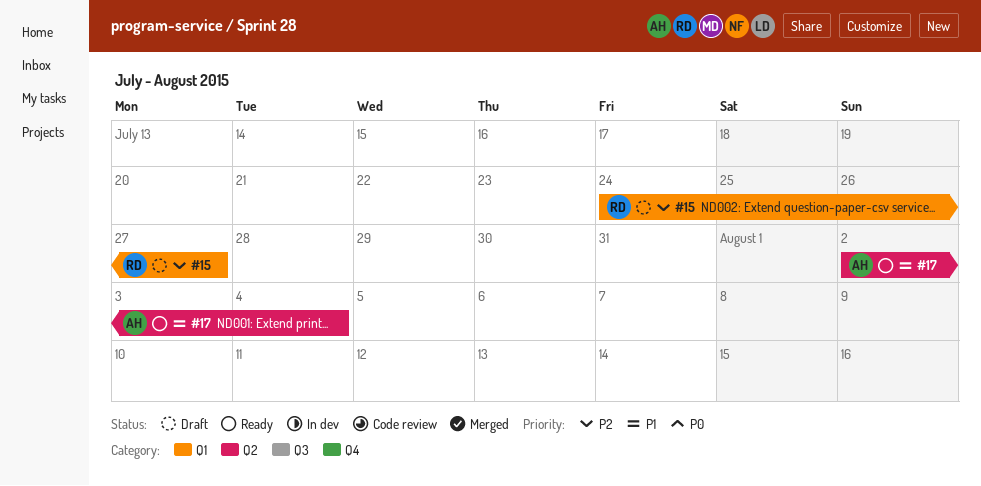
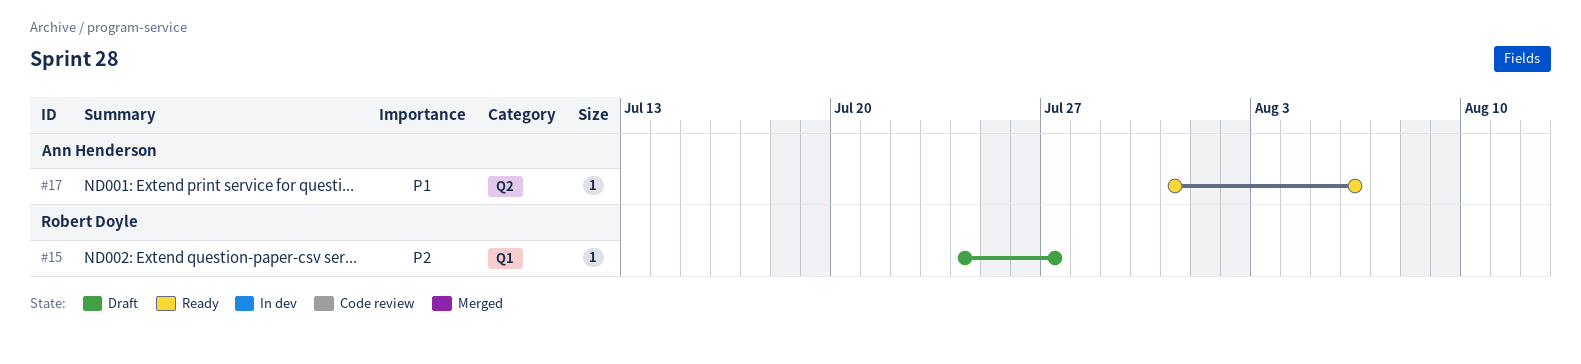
#17, start: Aug 2 -> Jul 31
#17, due: Aug 4 -> Aug 6

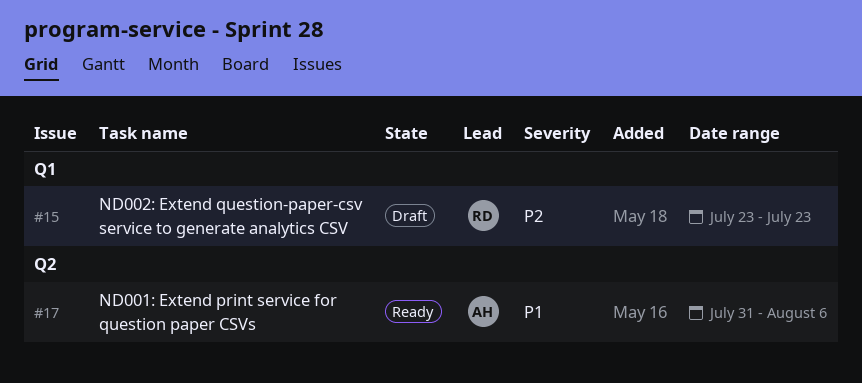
#15, start: Jul 24 -> Jul 23
#15, due: Jul 27 -> Jul 23

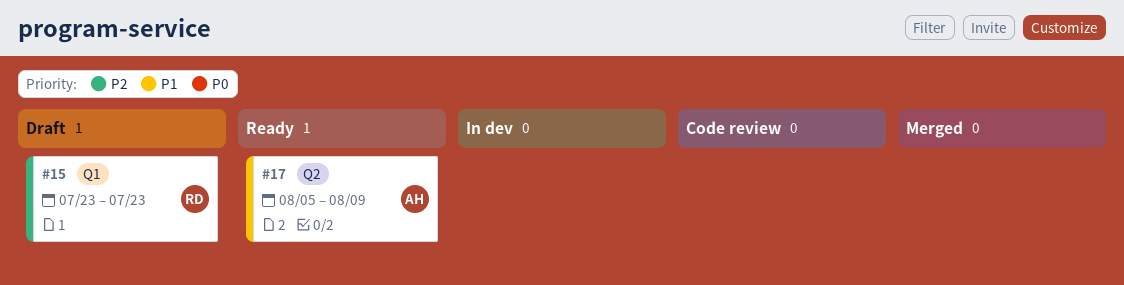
#17, start: Jul 31 -> Aug 5
#17, due: Aug 6 -> Aug 9

